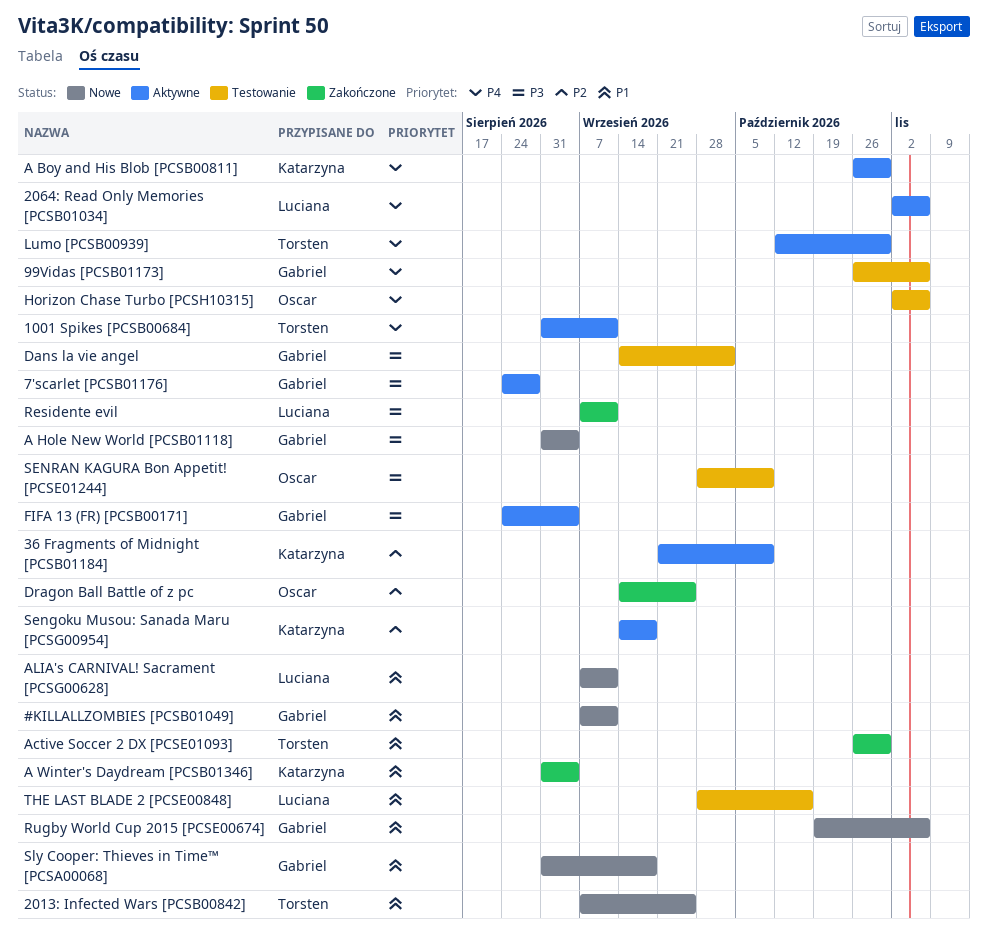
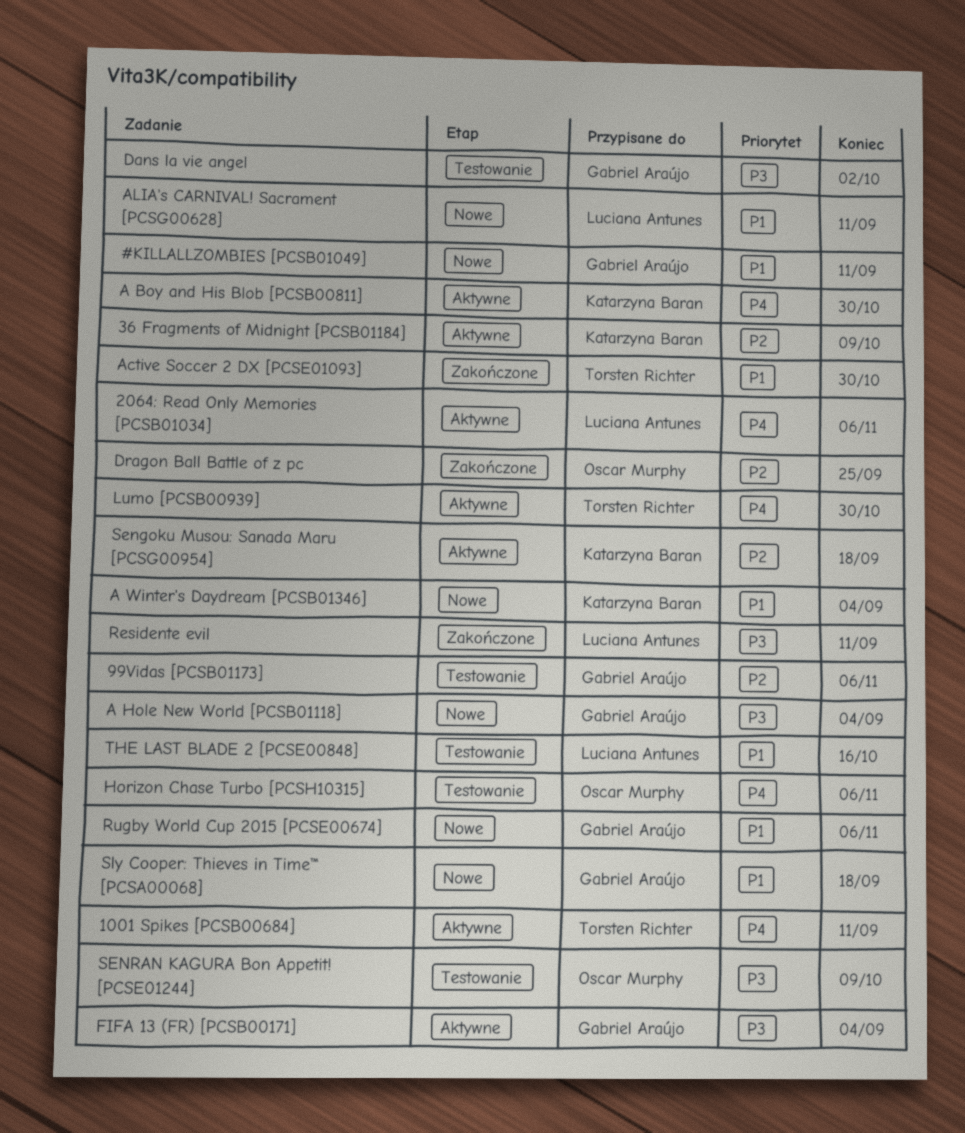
2013: Infected Wars [PCSB00842]: present -> none
7'scarlet [PCSB01176]: present -> none
99Vidas [PCSB01173], priority: P4 -> P2
A Winter's Daydream [PCSB01346], status: Zakończone -> Nowe

